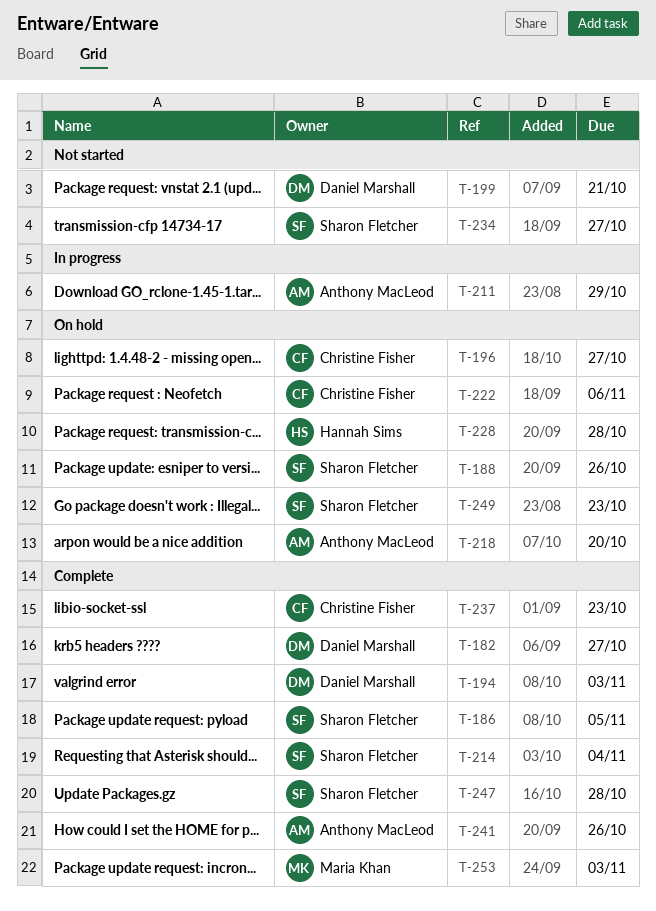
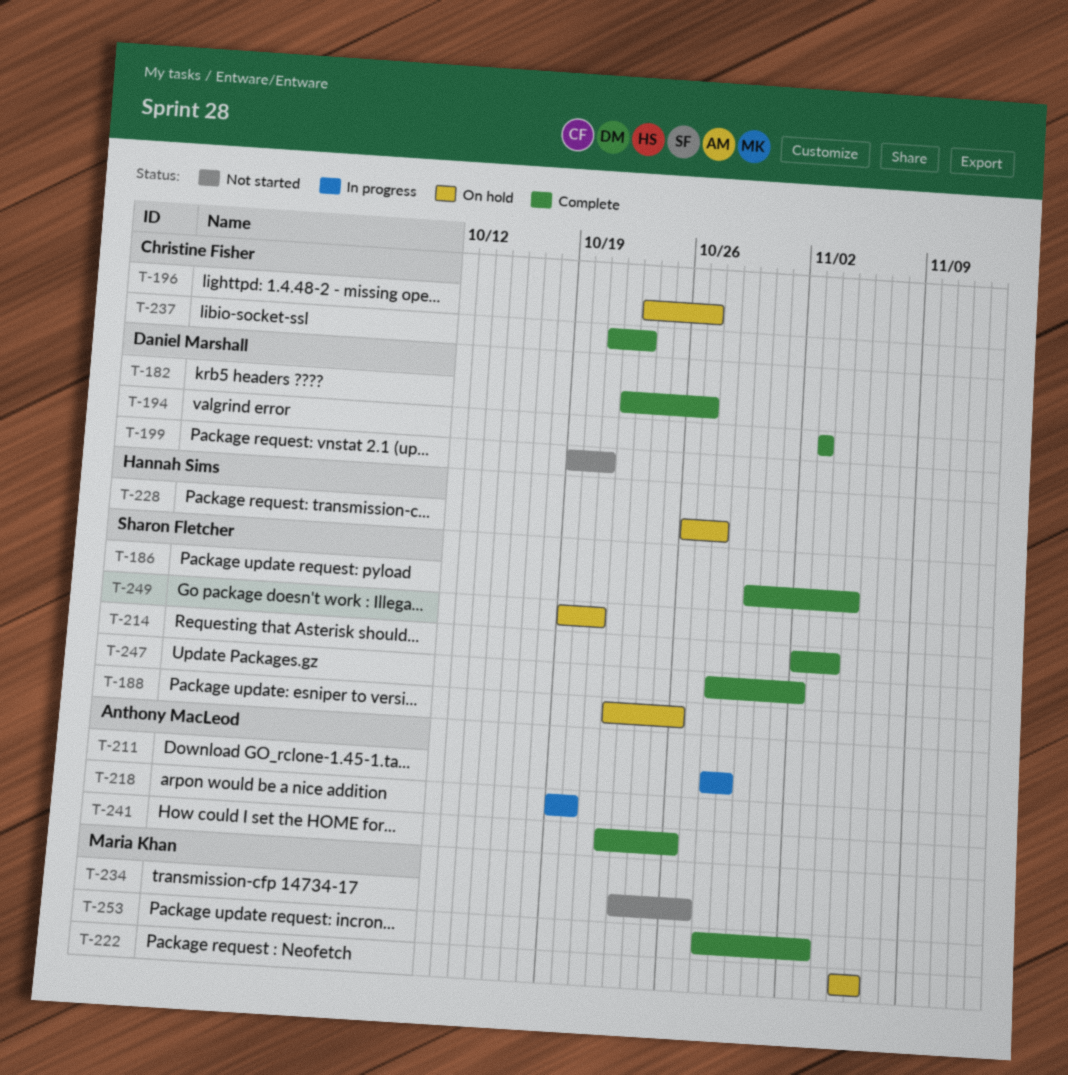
T-218, status: On hold -> In progress
T-222, owner: Christine Fisher -> Maria Khan
T-234, owner: Sharon Fletcher -> Maria Khan
T-247, due: Oct 28 -> Nov 2
T-249, due: Oct 23 -> Oct 21

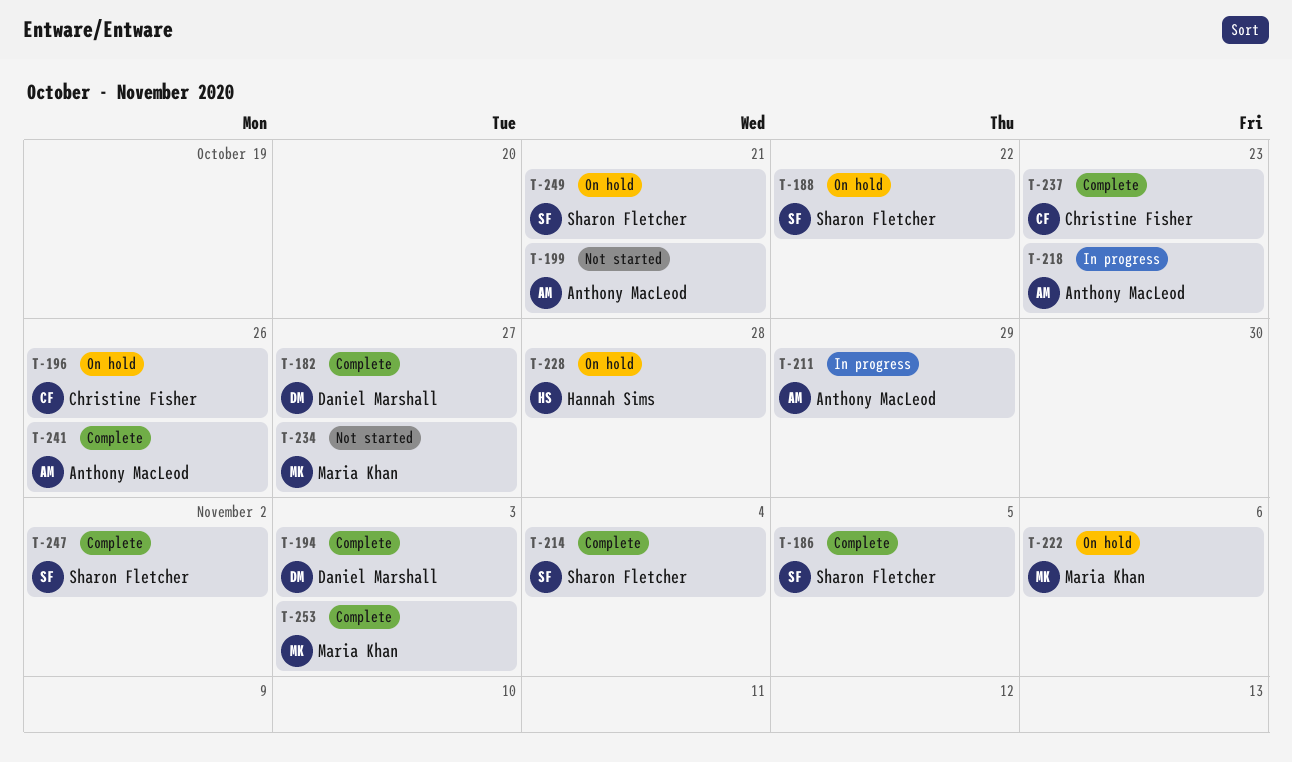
T-188, due: Oct 26 -> Oct 22
T-196, due: Oct 27 -> Oct 26
T-199, owner: Daniel Marshall -> Anthony MacLeod
T-218, due: Oct 20 -> Oct 23

